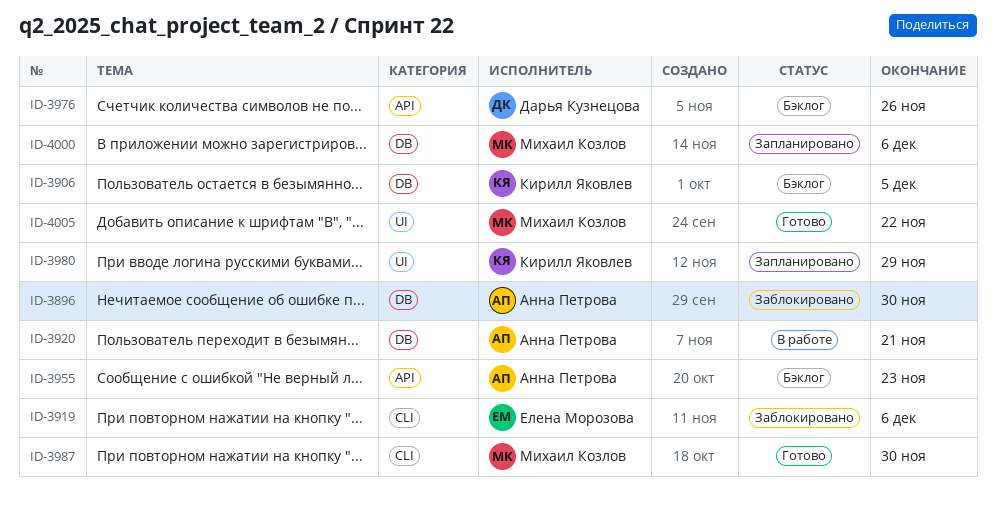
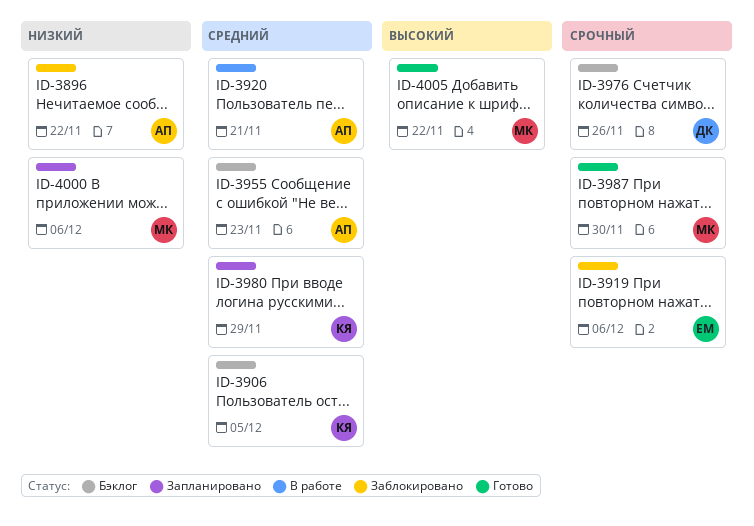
ID-3896, due: Nov 30 -> Nov 22

